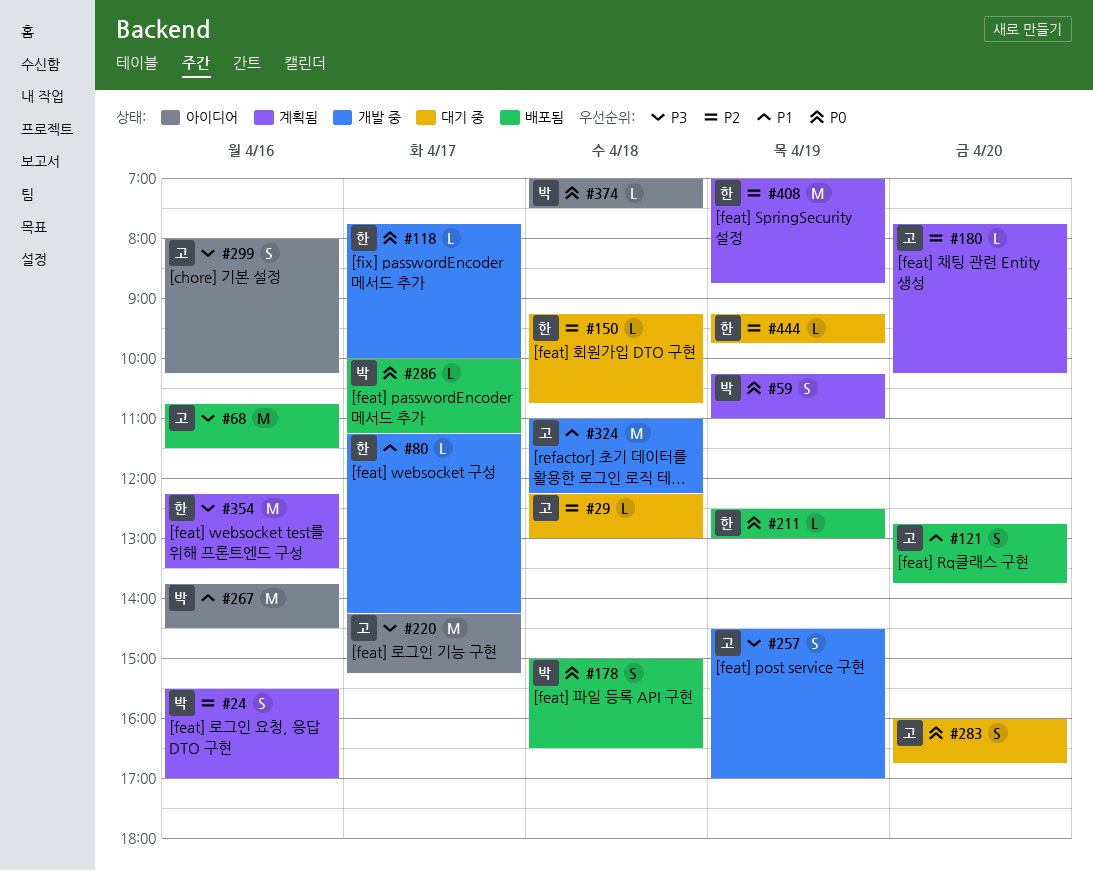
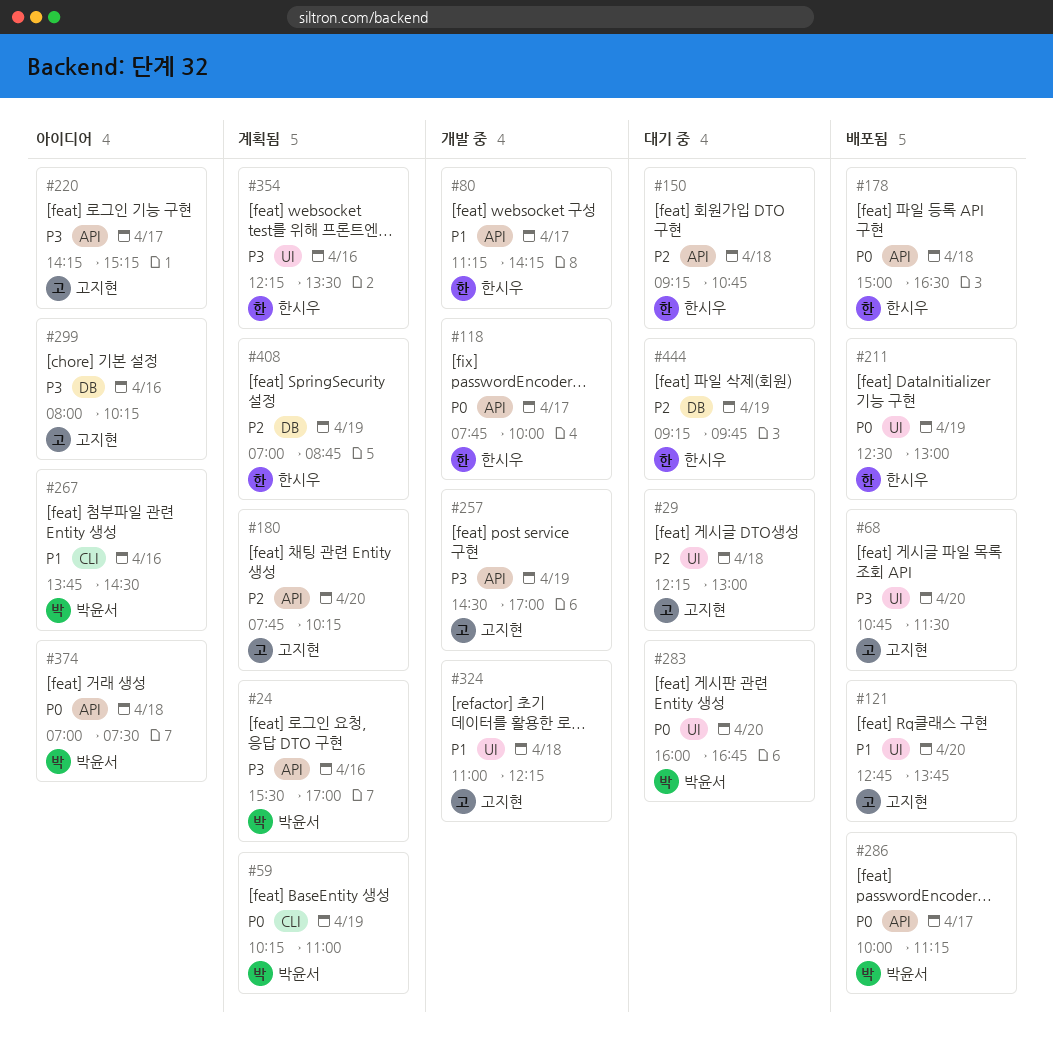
#24, priority: P2 -> P3
#68, day: Apr 16 -> Apr 20
#178, owner: 박윤서 -> 한시우
#283, owner: 고지현 -> 박윤서

